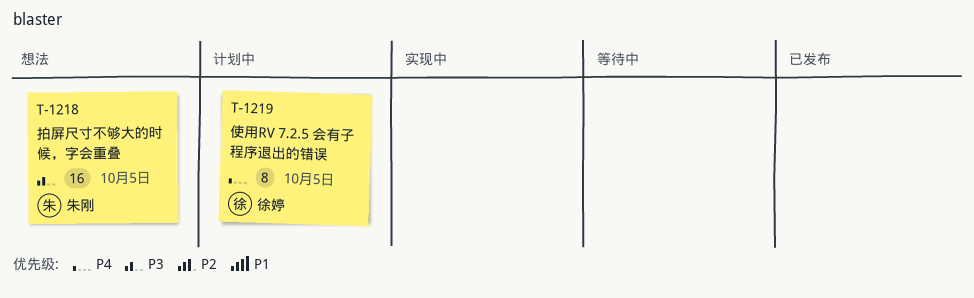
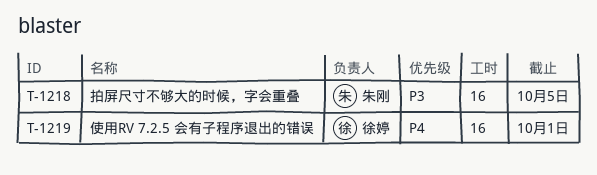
T-1219, estimate: 8 -> 16
T-1219, due: Oct 5 -> Oct 1

